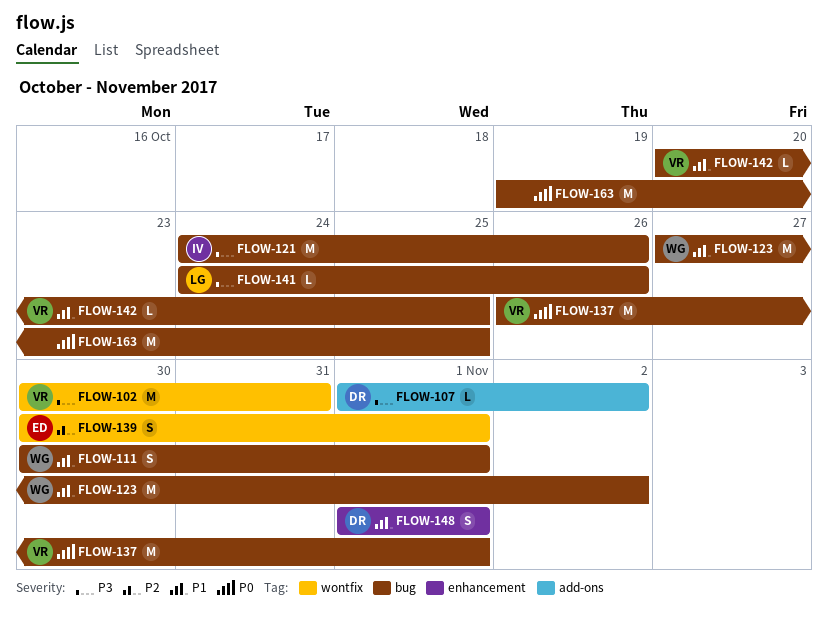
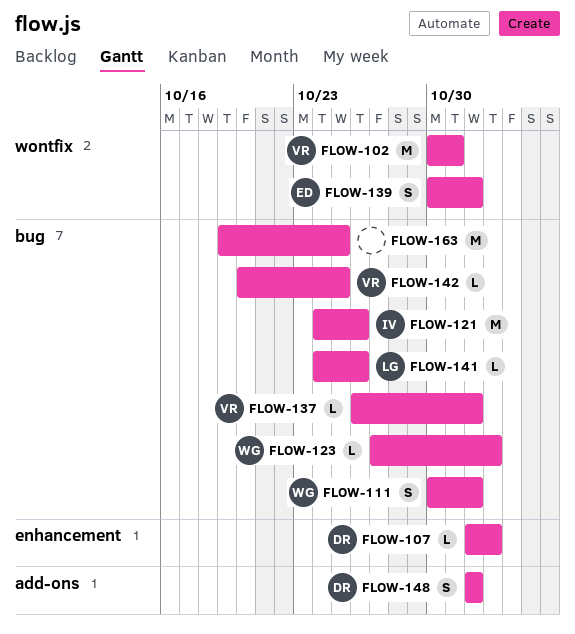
FLOW-107, label: add-ons -> enhancement
FLOW-123, estimate: M -> L
FLOW-137, estimate: M -> L
FLOW-148, label: enhancement -> add-ons

